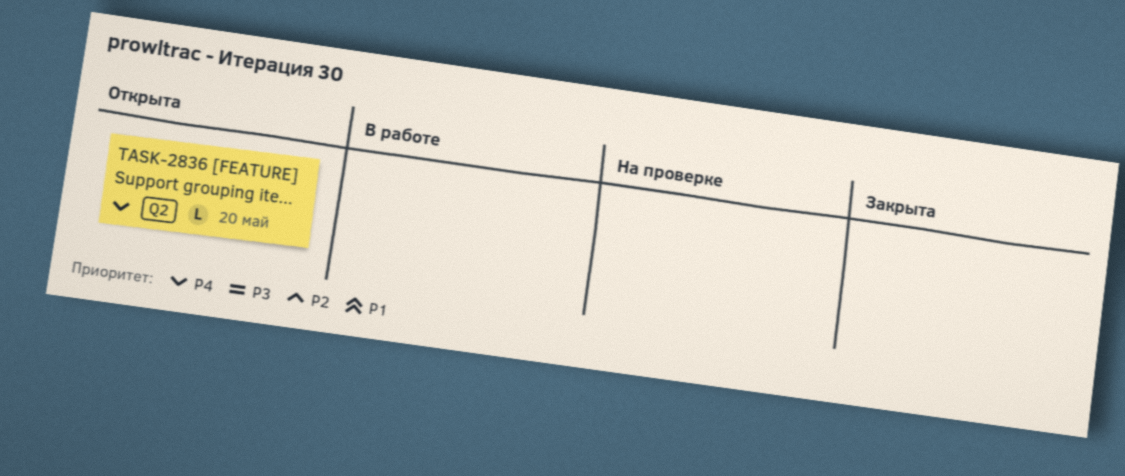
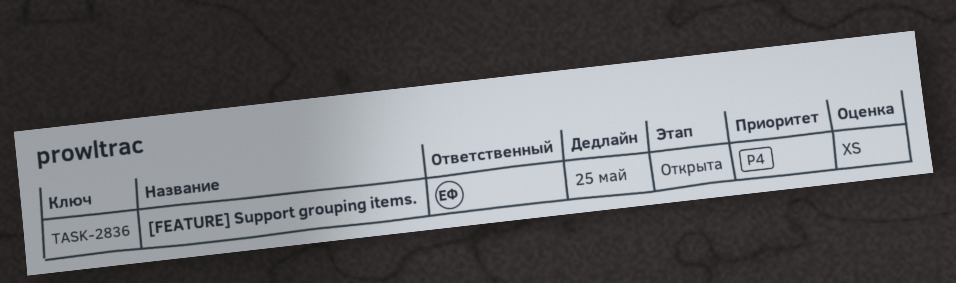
TASK-2836, estimate: L -> XS
TASK-2836, due: May 20 -> May 25

